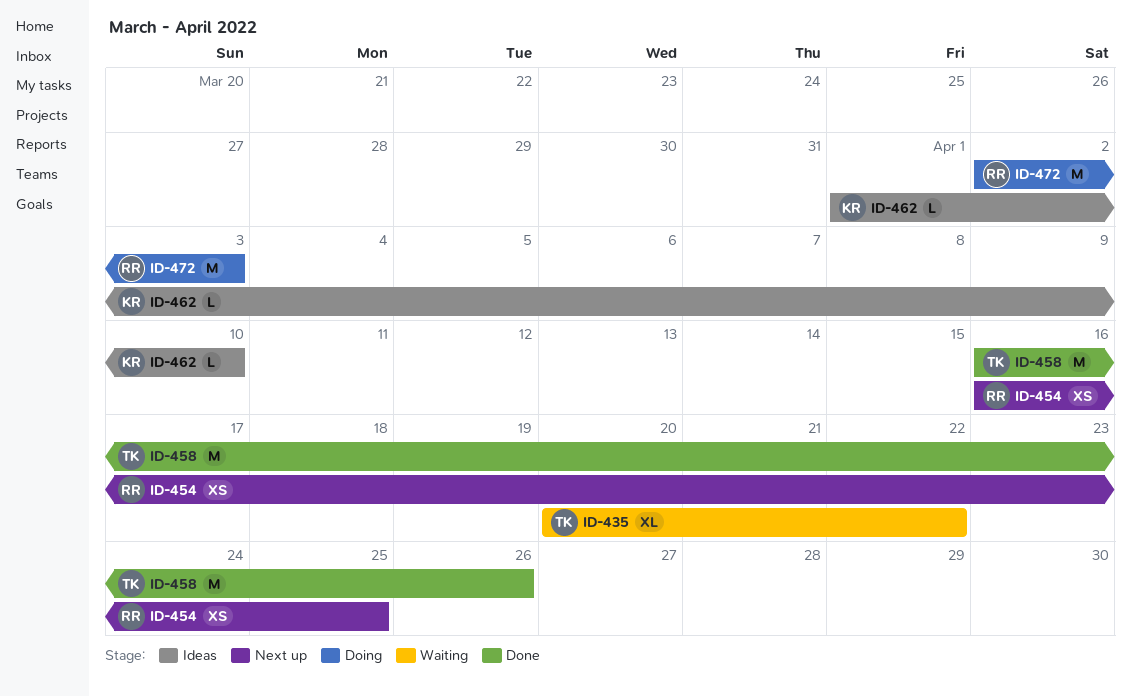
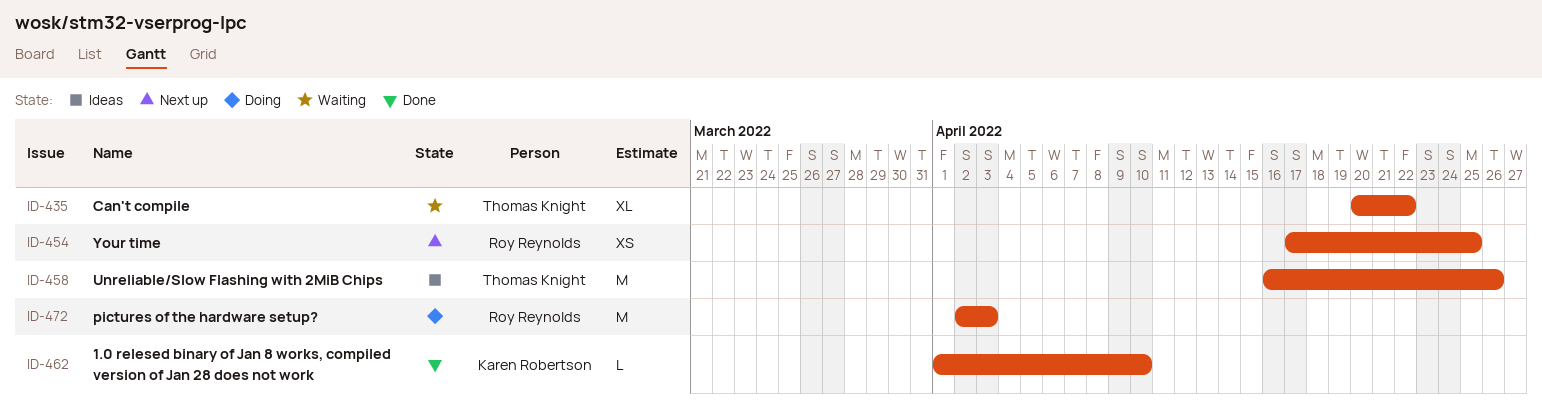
ID-454, start: Apr 16 -> Apr 17
ID-458, status: Done -> Ideas
ID-462, status: Ideas -> Done

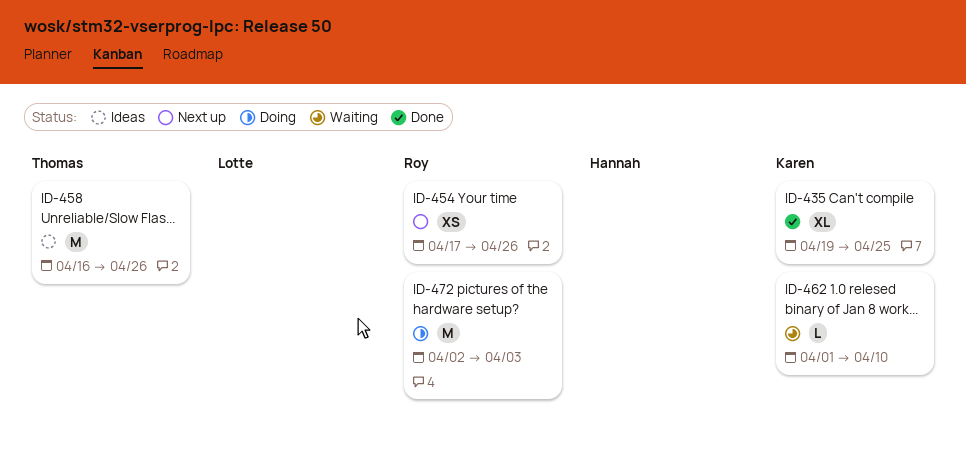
ID-435, status: Waiting -> Done
ID-435, owner: Thomas Knight -> Karen Robertson
ID-435, start: Apr 20 -> Apr 19
ID-435, due: Apr 22 -> Apr 25
ID-454, due: Apr 25 -> Apr 26
ID-462, status: Done -> Waiting

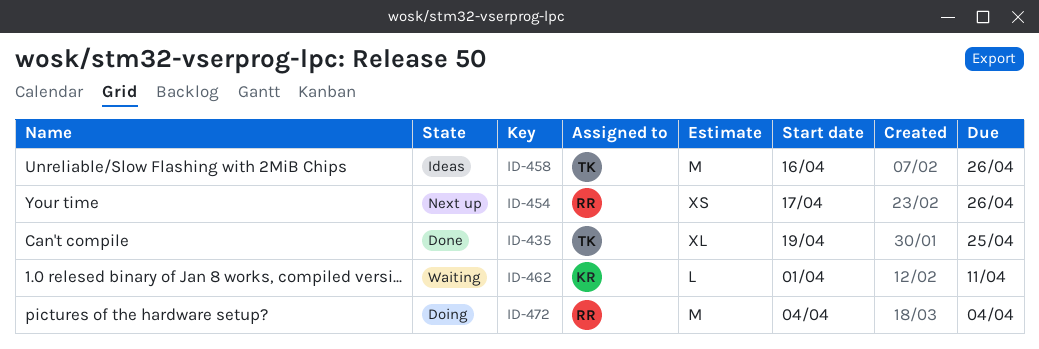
ID-435, owner: Karen -> Thomas
ID-462, due: Apr 10 -> Apr 11
ID-472, start: Apr 2 -> Apr 4
ID-472, due: Apr 3 -> Apr 4

